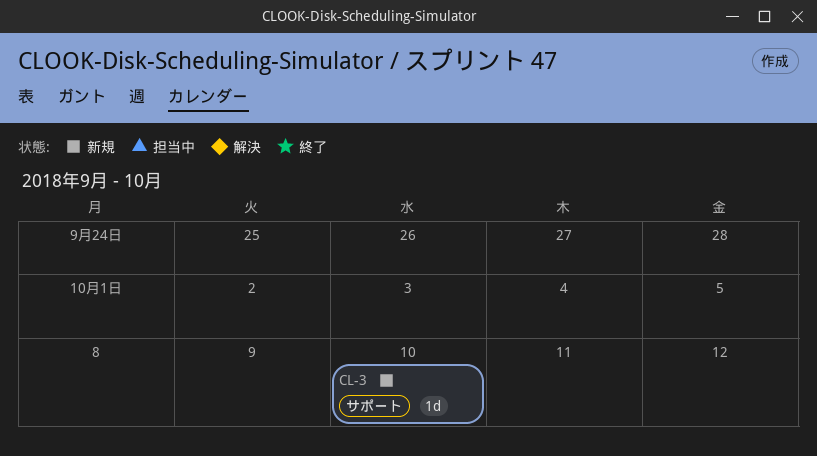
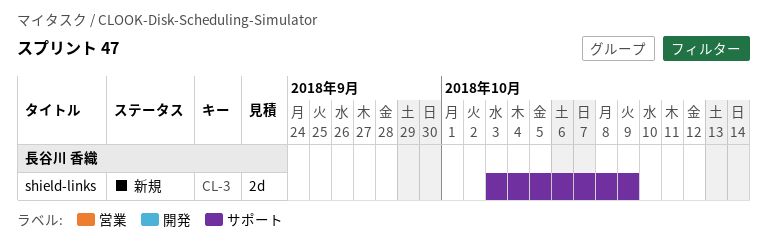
CL-3, estimate: 1d -> 2d
CL-3, due: Oct 10 -> Oct 9

